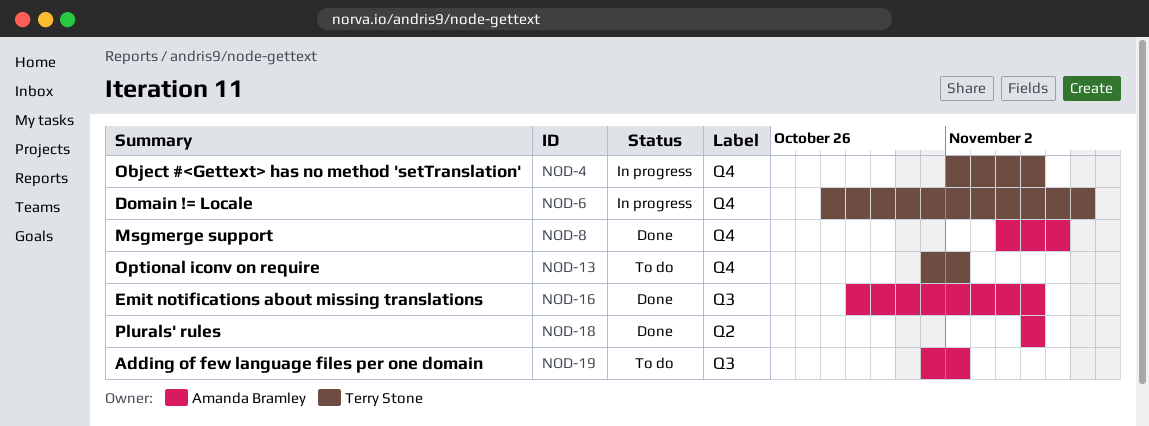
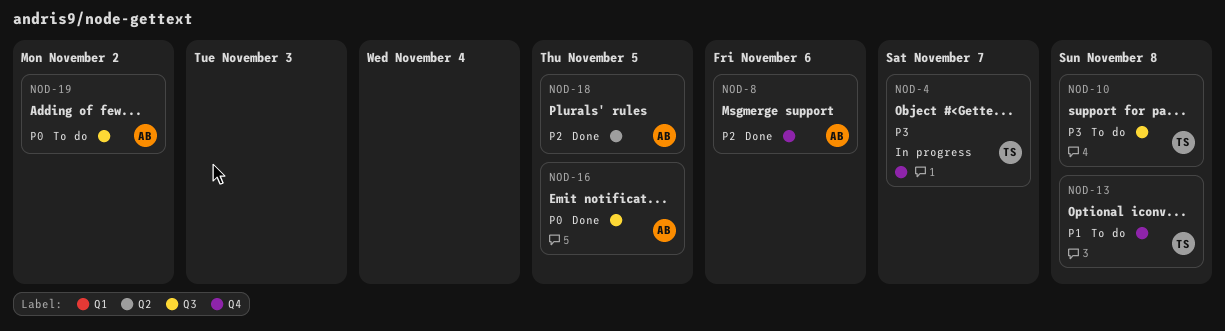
NOD-4, due: Nov 5 -> Nov 7
NOD-6: present -> none
NOD-10: none -> present
NOD-13, due: Nov 2 -> Nov 8

